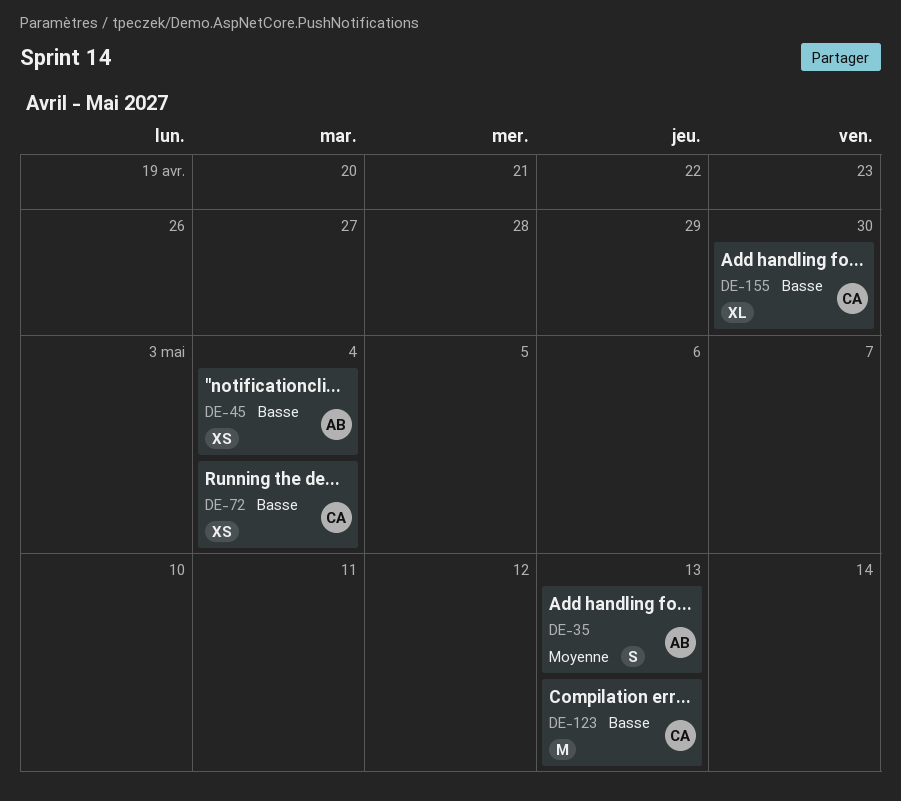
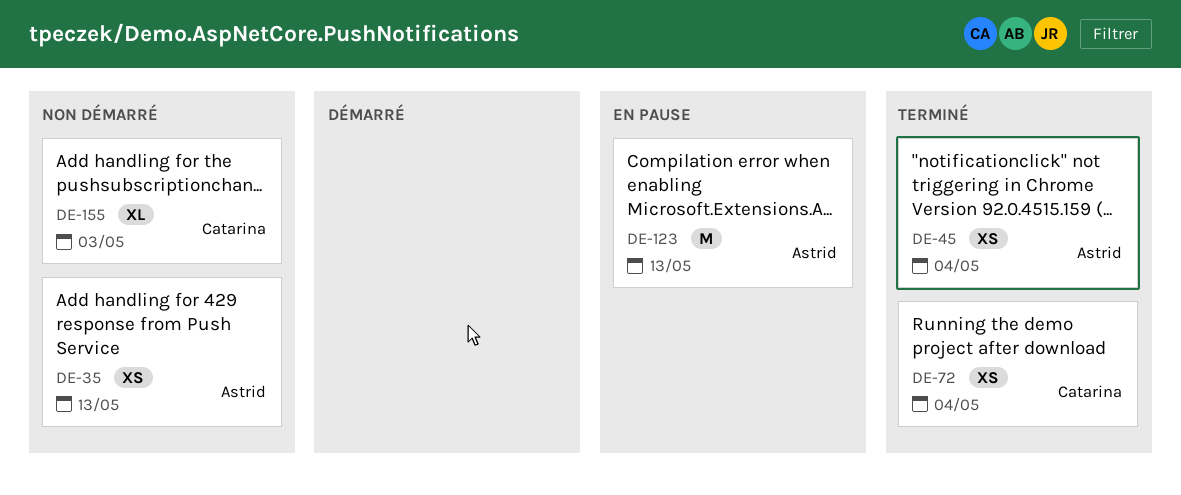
DE-35, estimate: S -> XS
DE-123, owner: Catarina -> Astrid
DE-155, due: Apr 30 -> May 3

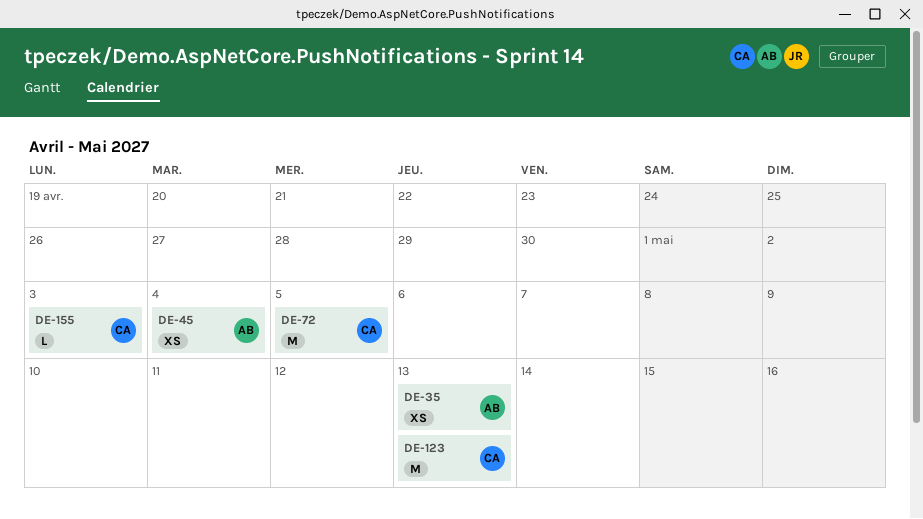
DE-72, estimate: XS -> M
DE-72, due: May 4 -> May 5
DE-123, owner: Astrid -> Catarina
DE-155, estimate: XL -> L

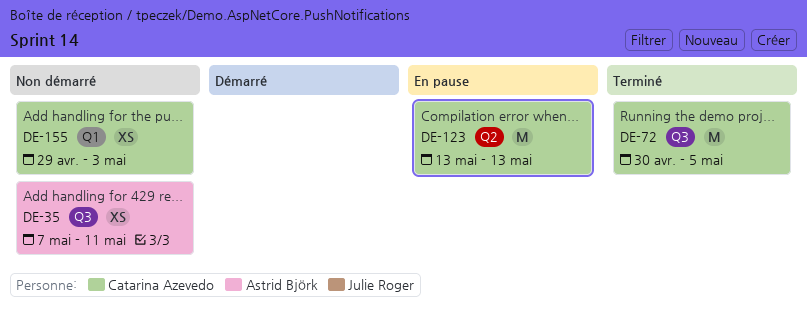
DE-35, due: May 13 -> May 11
DE-45: present -> none
DE-155, estimate: L -> XS

